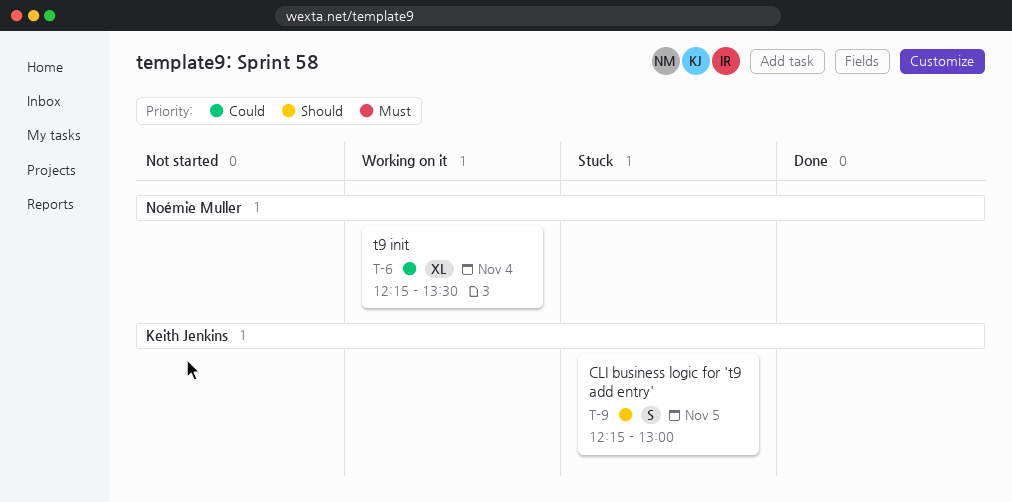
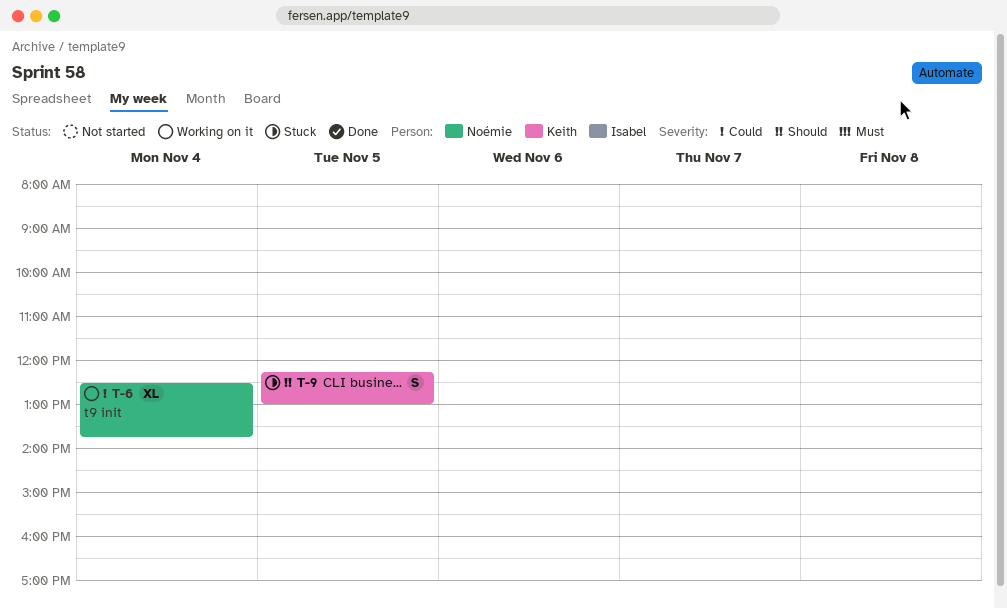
T-6, begins: 12:15 -> 12:30
T-6, ends: 13:30 -> 13:45

